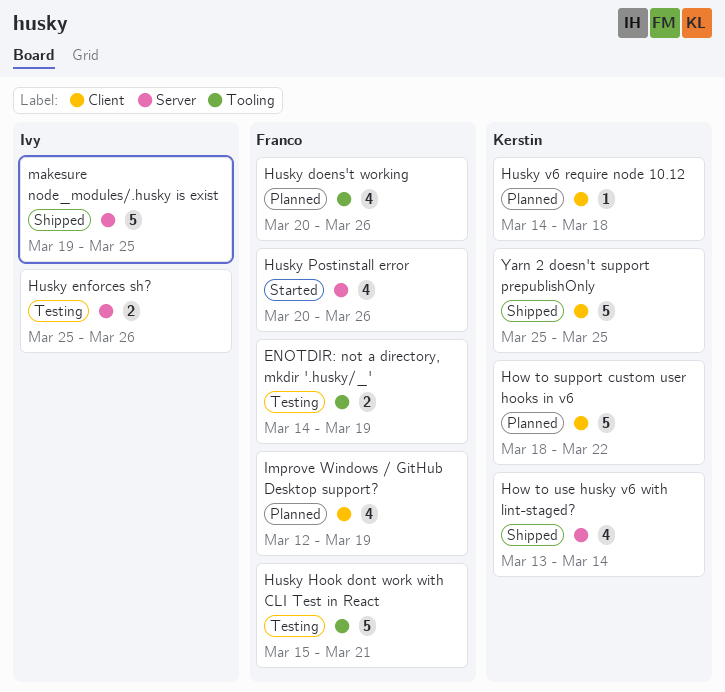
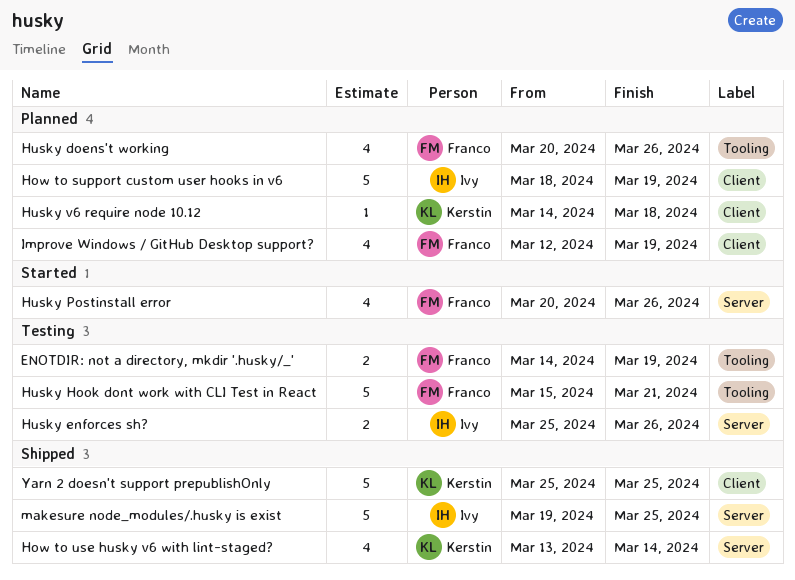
How to support custom user hooks in v6, owner: Kerstin -> Ivy
How to support custom user hooks in v6, due: Mar 22 -> Mar 19

